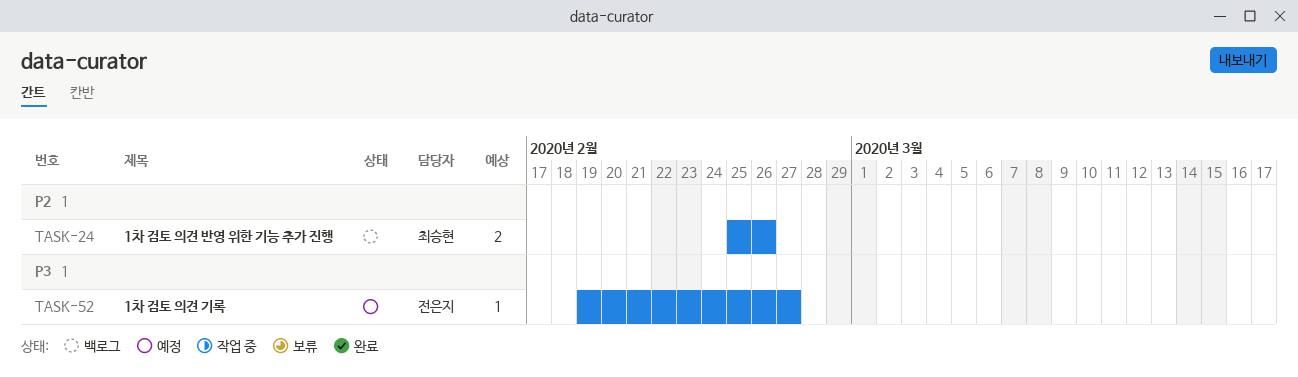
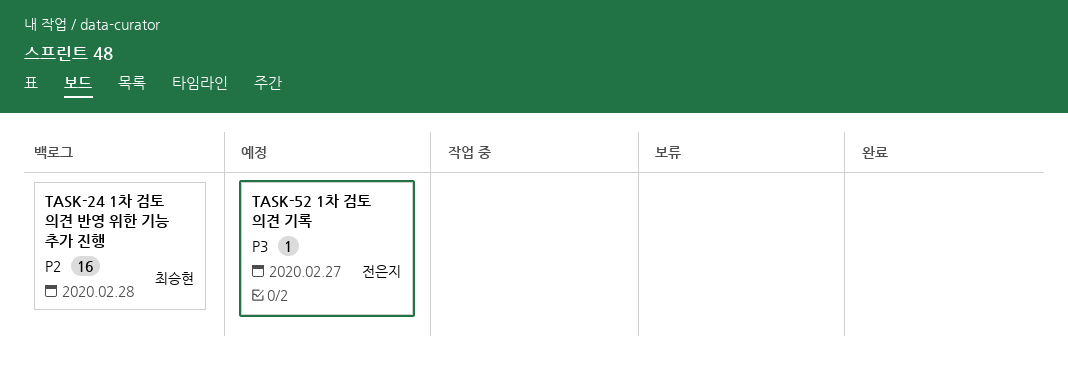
TASK-24, estimate: 2 -> 16
TASK-24, due: Feb 26 -> Feb 28

